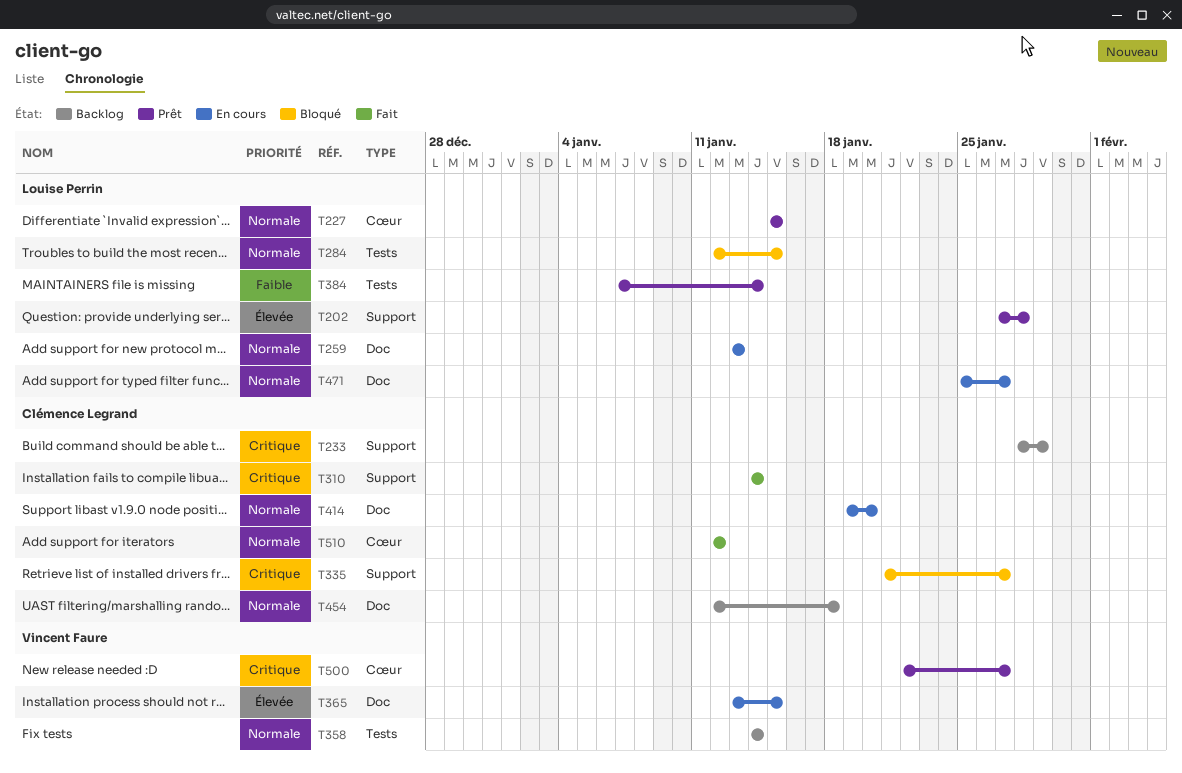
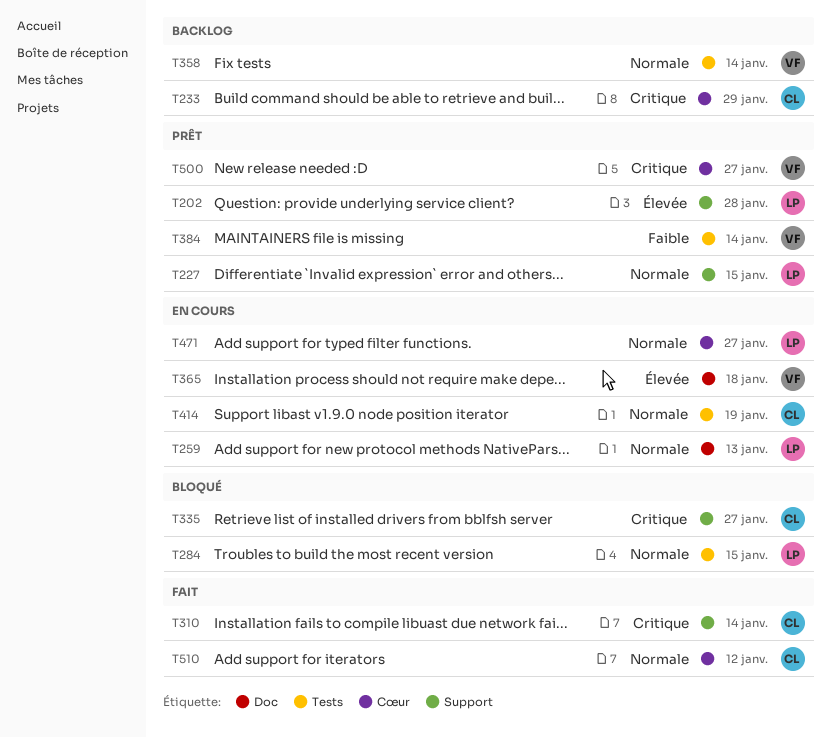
T227, label: Cœur -> Support
T233, label: Support -> Cœur
T365, due: Jan 15 -> Jan 18
T384, owner: Louise Perrin -> Vincent Faure
T414, label: Doc -> Tests
T414, due: Jan 20 -> Jan 19
T454: present -> none
T471, label: Doc -> Cœur

